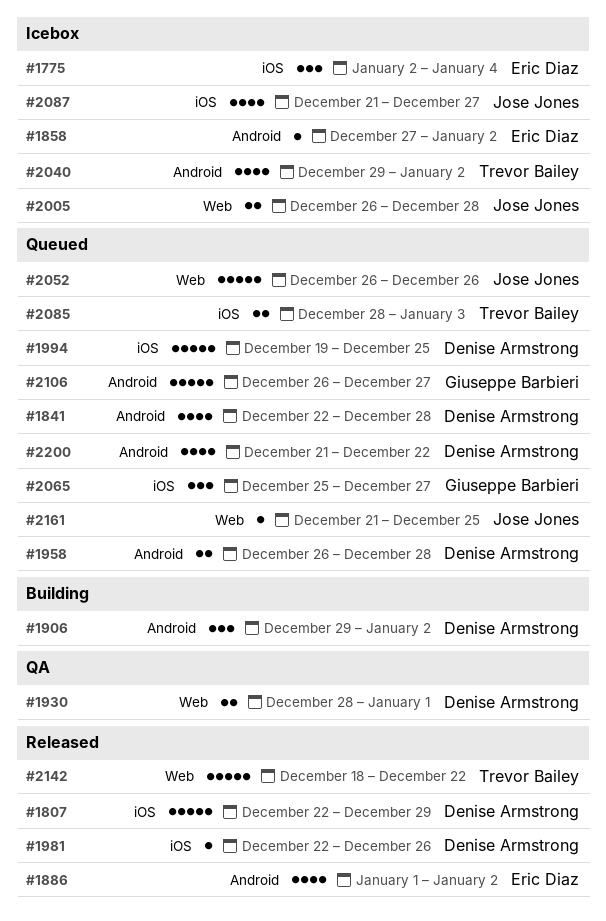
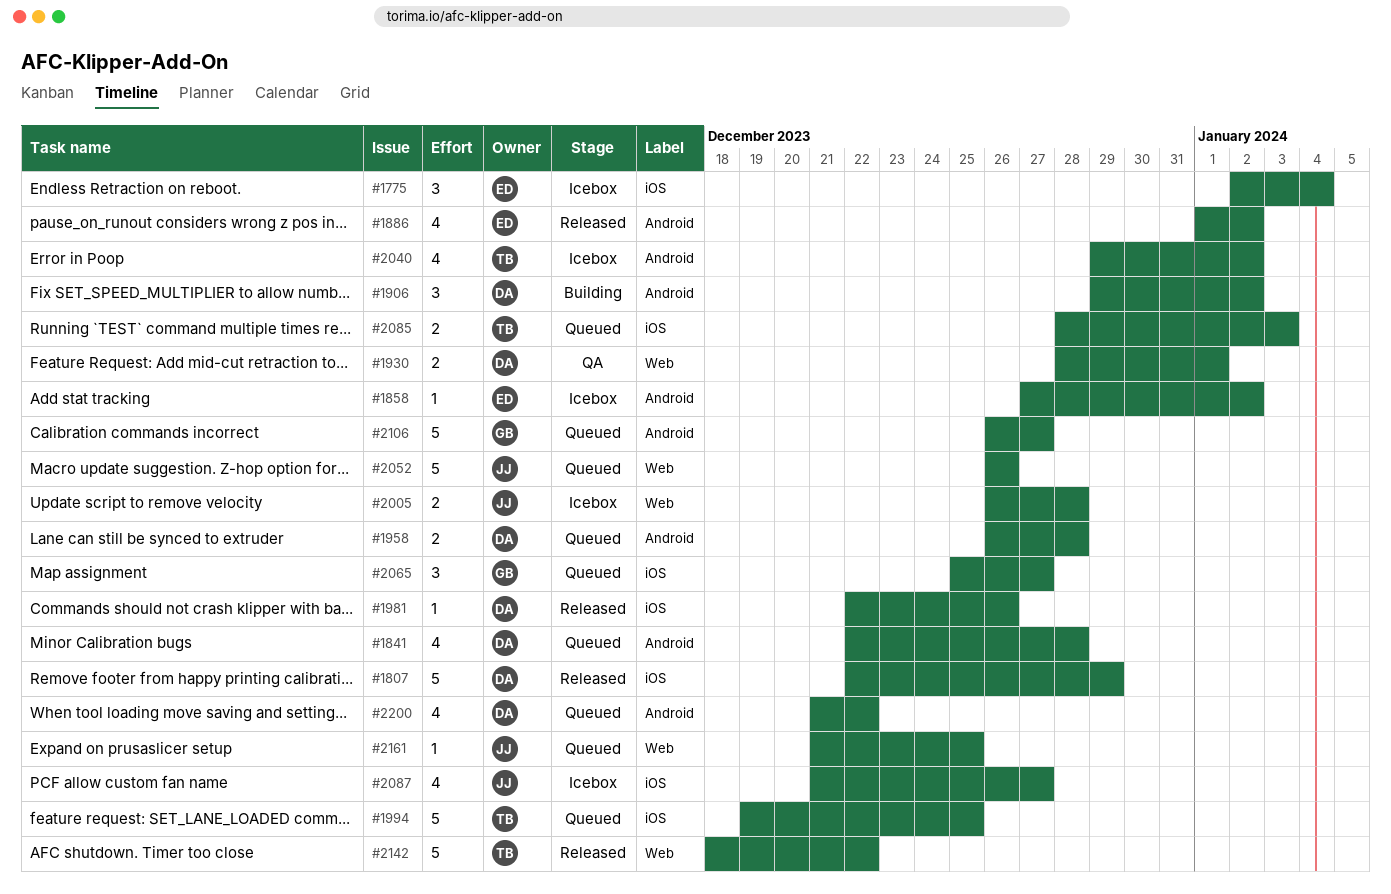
#1994, owner: Denise Armstrong -> Trevor Bailey

